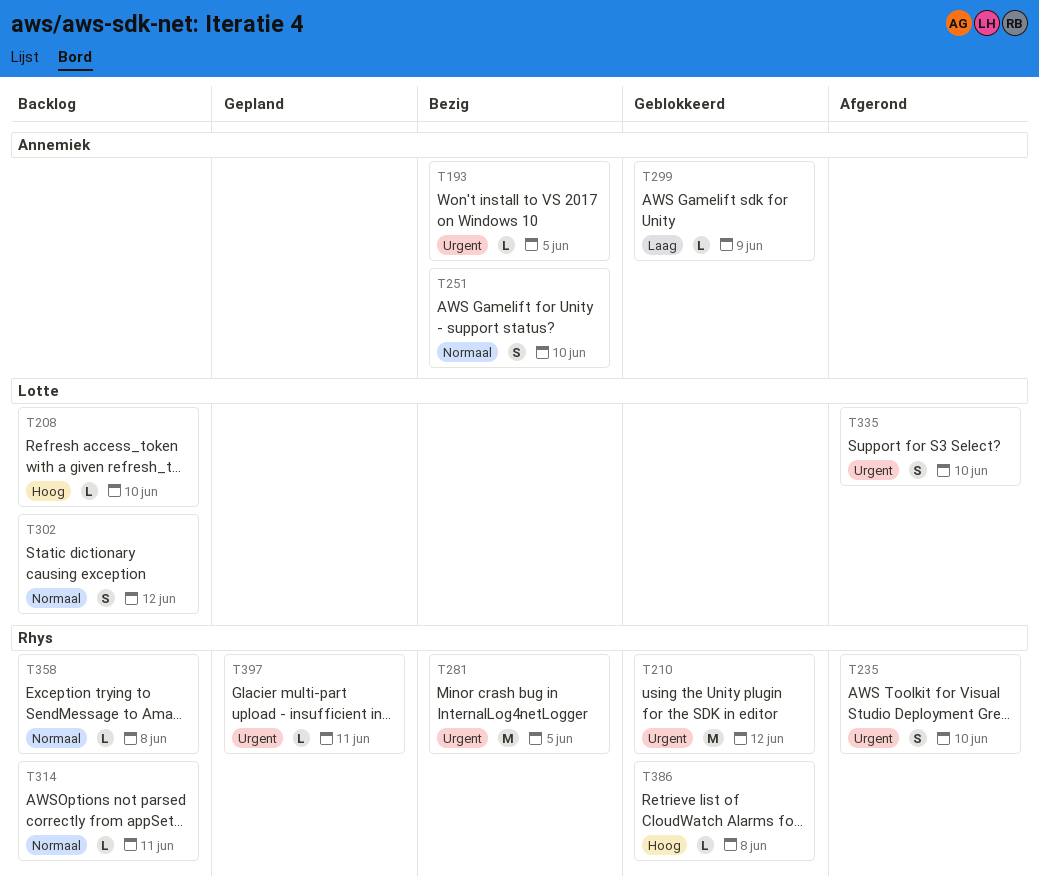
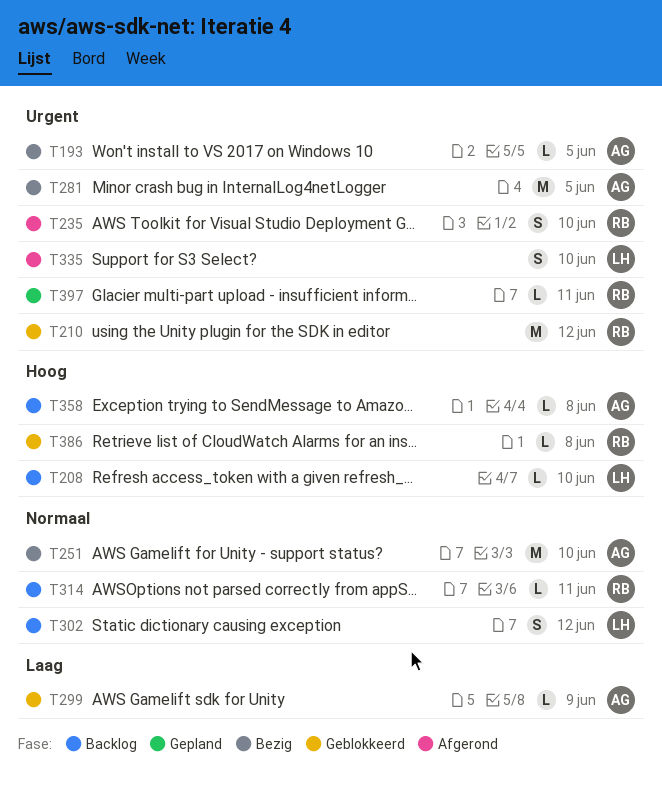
T251, estimate: S -> M
T281, owner: Rhys -> Annemiek
T358, owner: Rhys -> Annemiek
T358, priority: Normaal -> Hoog

